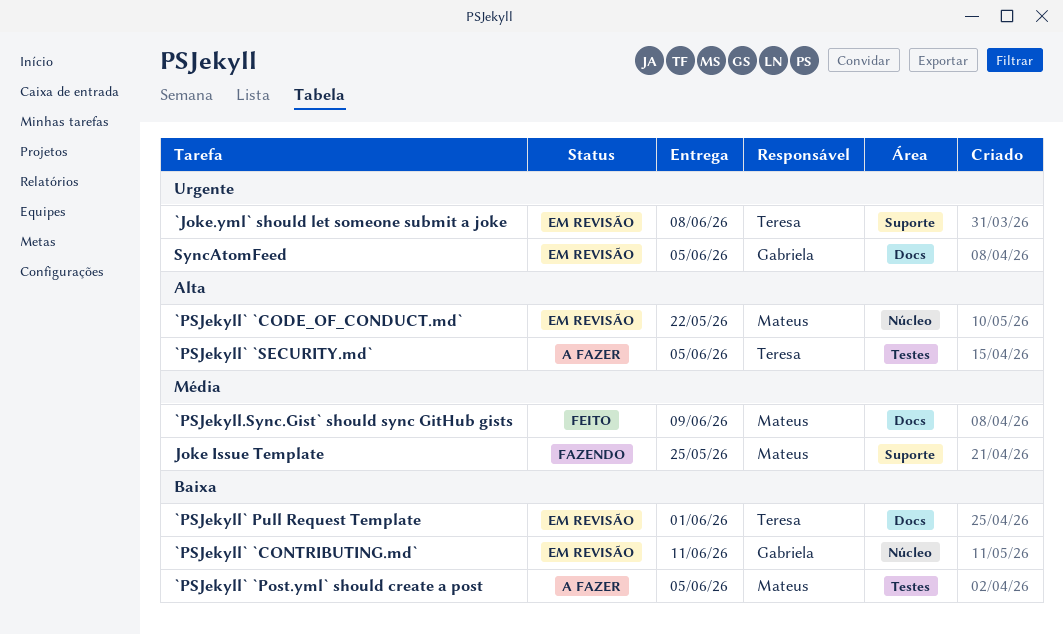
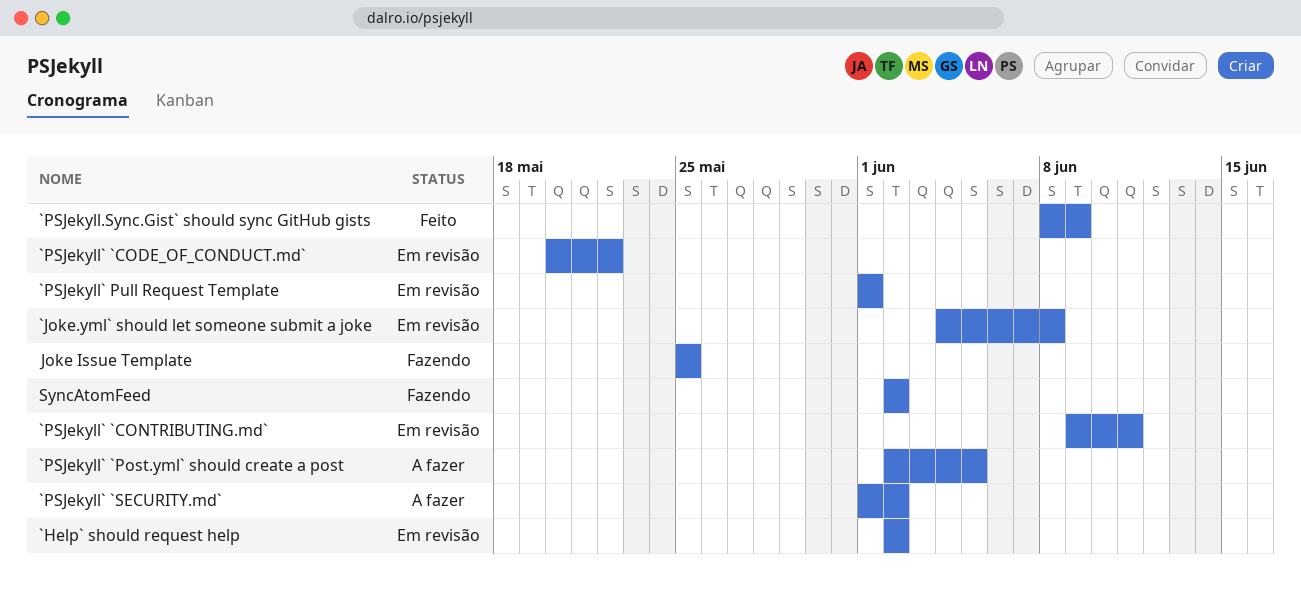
`Help` should request help: none -> present
`PSJekyll` `SECURITY.md`, due: Jun 5 -> Jun 2
SyncAtomFeed, status: Em revisão -> Fazendo
SyncAtomFeed, due: Jun 5 -> Jun 2

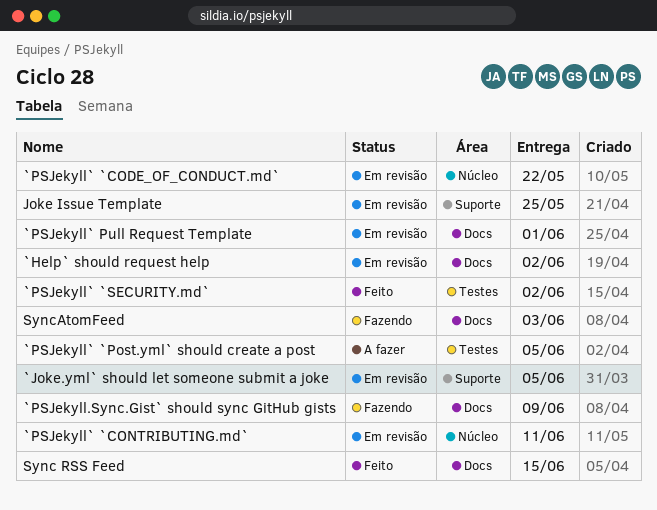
`Joke.yml` should let someone submit a joke, due: Jun 8 -> Jun 5
`PSJekyll.Sync.Gist` should sync GitHub gists, status: Feito -> Fazendo
`PSJekyll` `SECURITY.md`, status: A fazer -> Feito
Joke Issue Template, status: Fazendo -> Em revisão
Sync RSS Feed: none -> present
SyncAtomFeed, due: Jun 2 -> Jun 3

